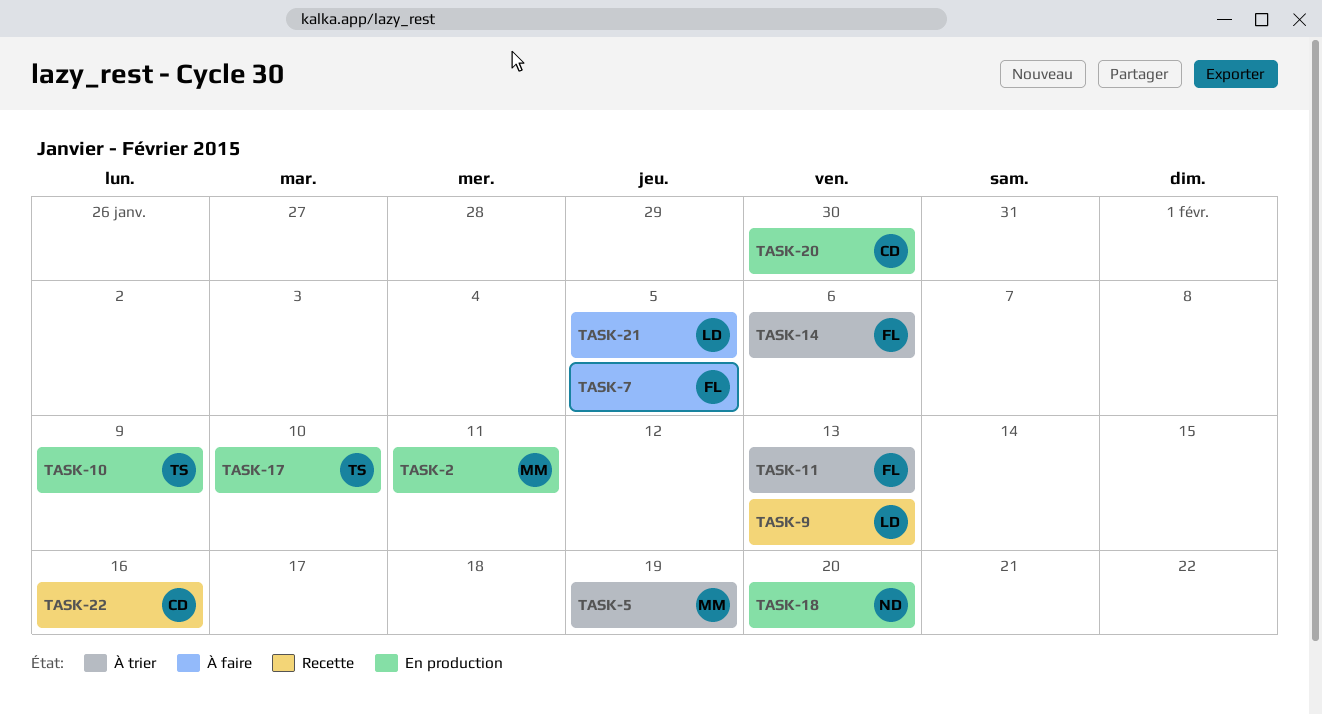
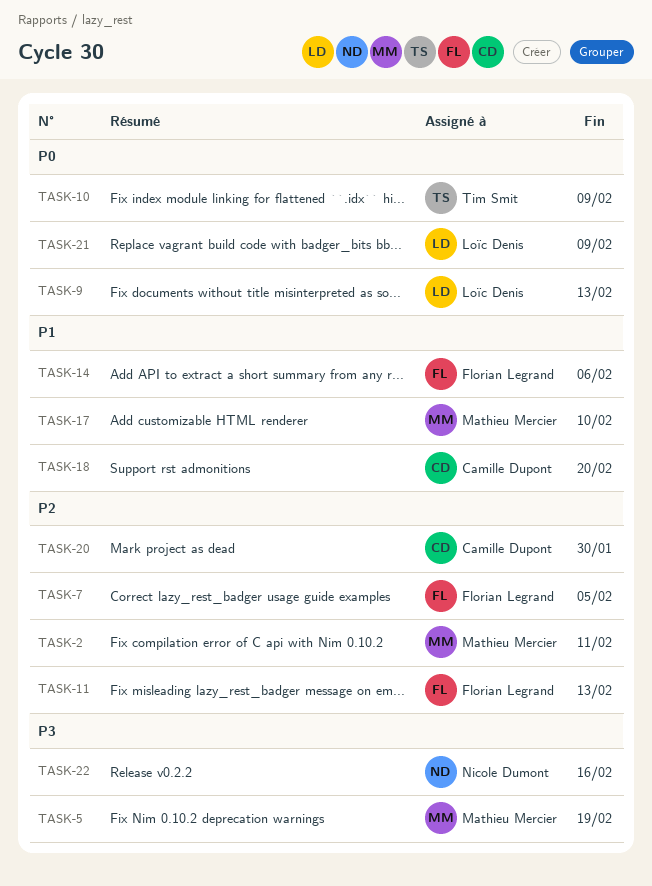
TASK-17, owner: Tim Smit -> Mathieu Mercier
TASK-18, owner: Nicole Dumont -> Camille Dupont
TASK-21, due: Feb 5 -> Feb 9
TASK-22, owner: Camille Dupont -> Nicole Dumont

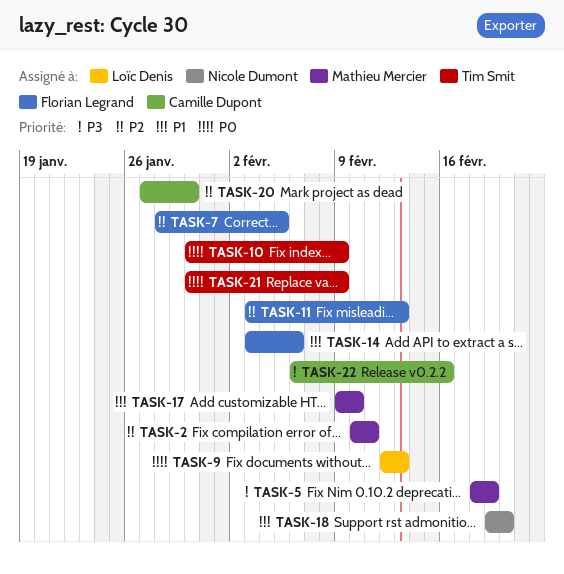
TASK-18, owner: Camille Dupont -> Nicole Dumont
TASK-21, owner: Loïc Denis -> Tim Smit
TASK-22, owner: Nicole Dumont -> Camille Dupont

